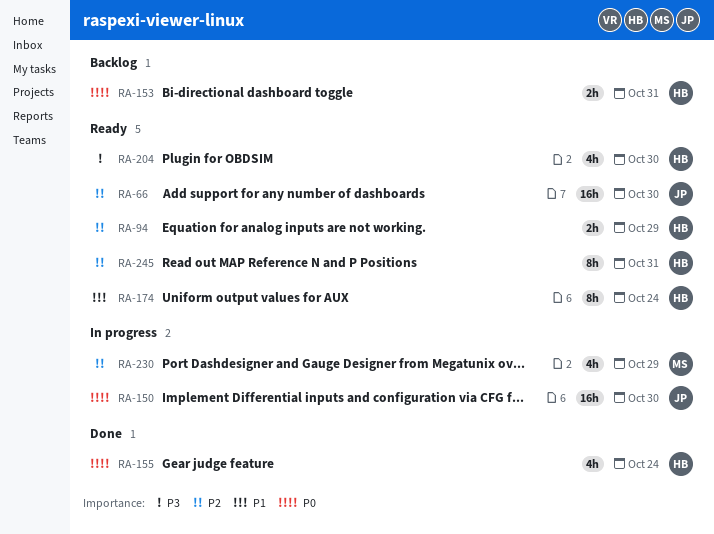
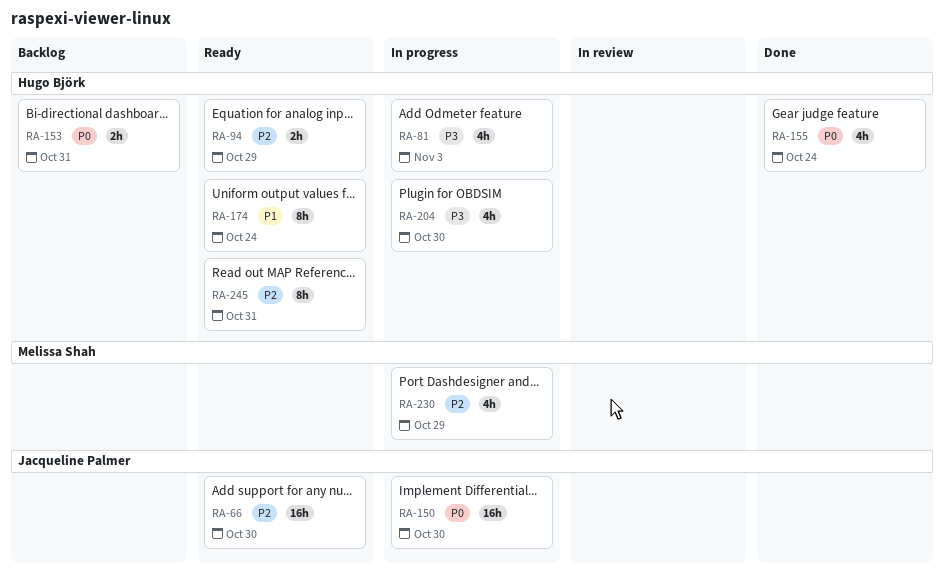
RA-81: none -> present
RA-204, status: Ready -> In progress

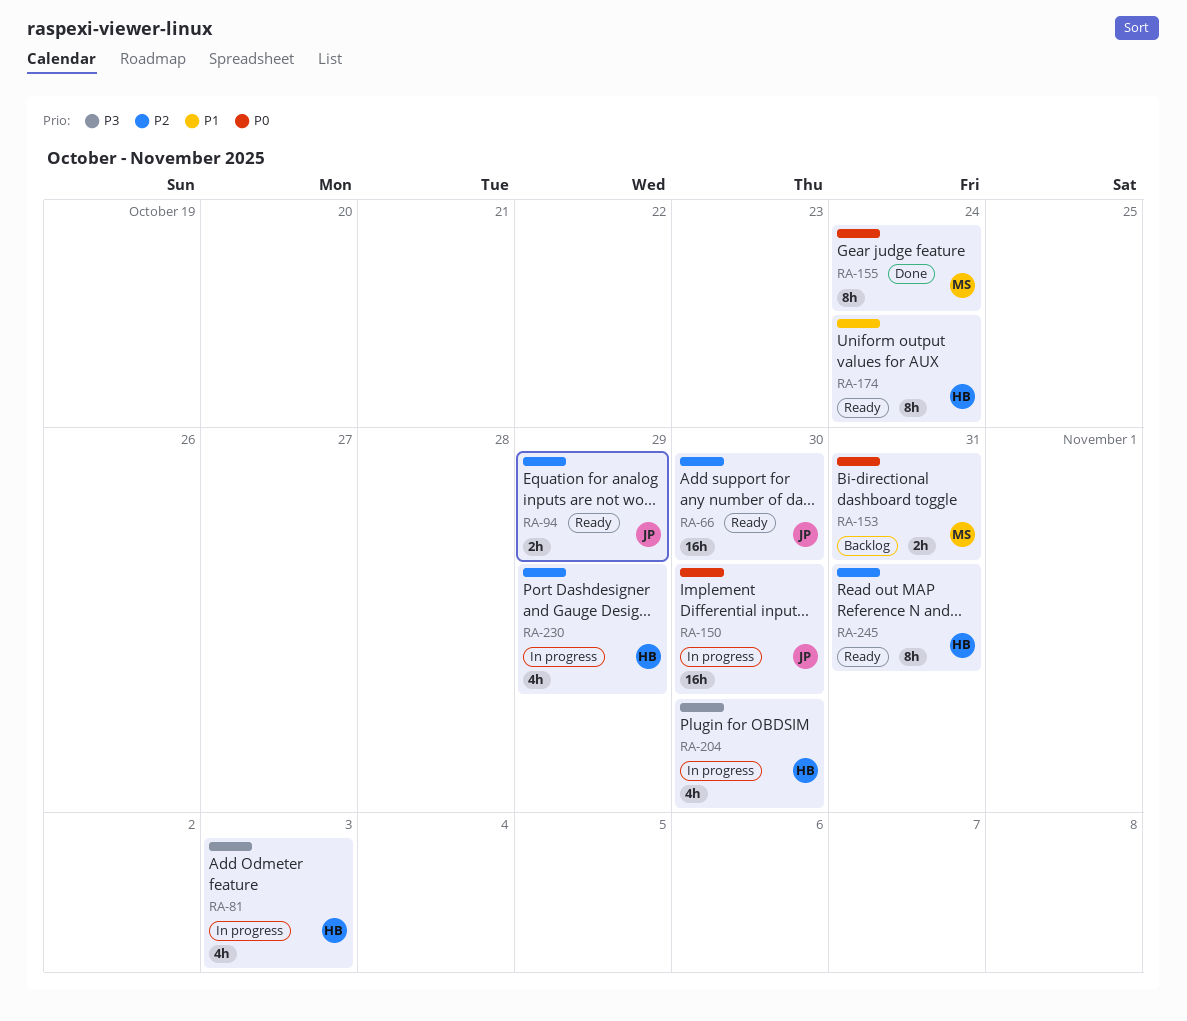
RA-94, owner: Hugo Björk -> Jacqueline Palmer
RA-153, owner: Hugo Björk -> Melissa Shah
RA-155, owner: Hugo Björk -> Melissa Shah
RA-155, estimate: 4h -> 8h
RA-230, owner: Melissa Shah -> Hugo Björk

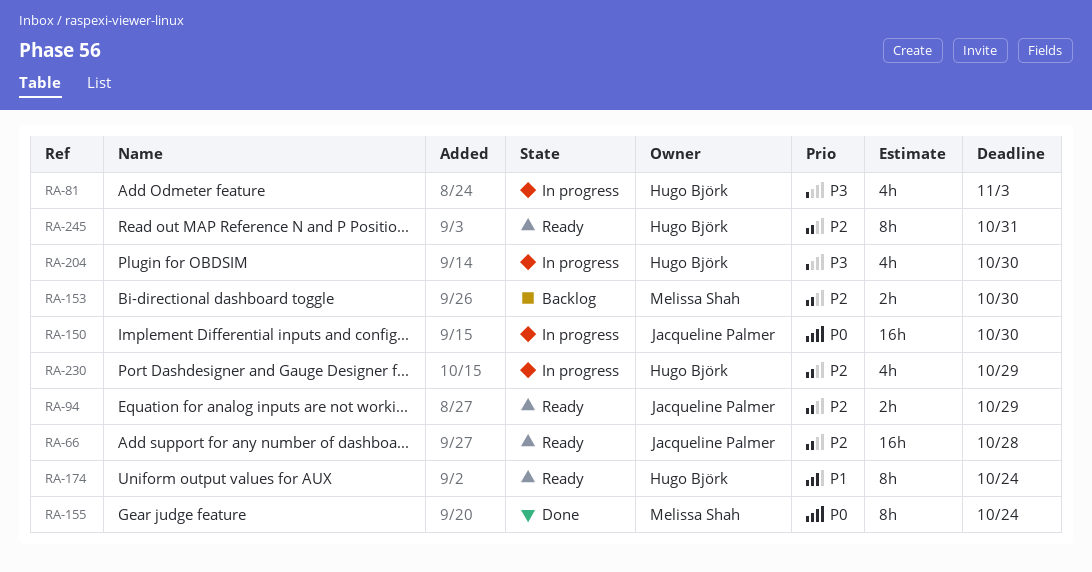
RA-66, due: Oct 30 -> Oct 28
RA-153, priority: P0 -> P2
RA-153, due: Oct 31 -> Oct 30

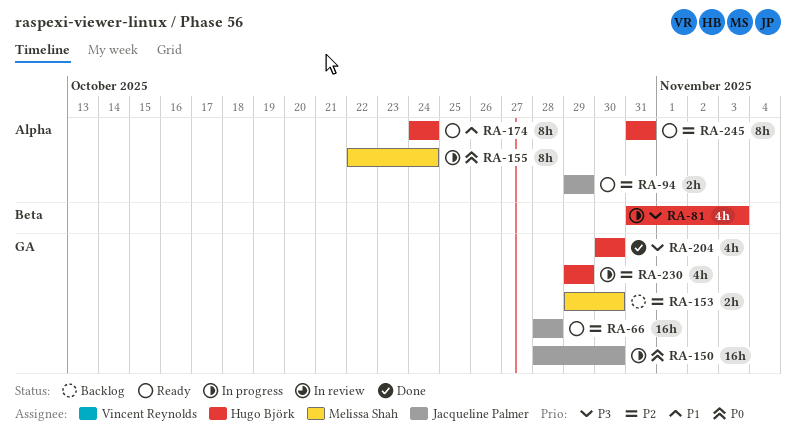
RA-155, status: Done -> In progress
RA-204, status: In progress -> Done

